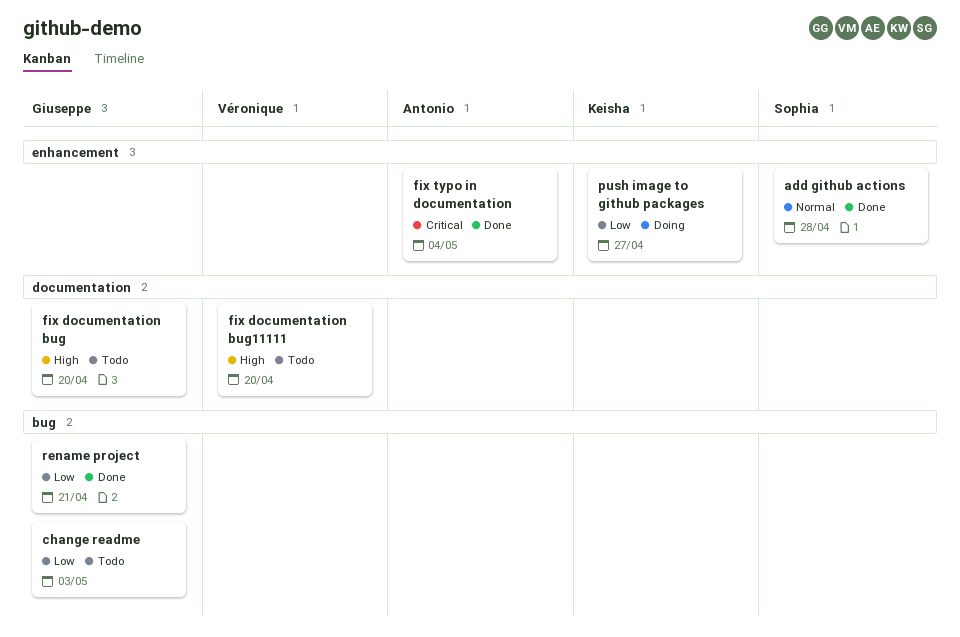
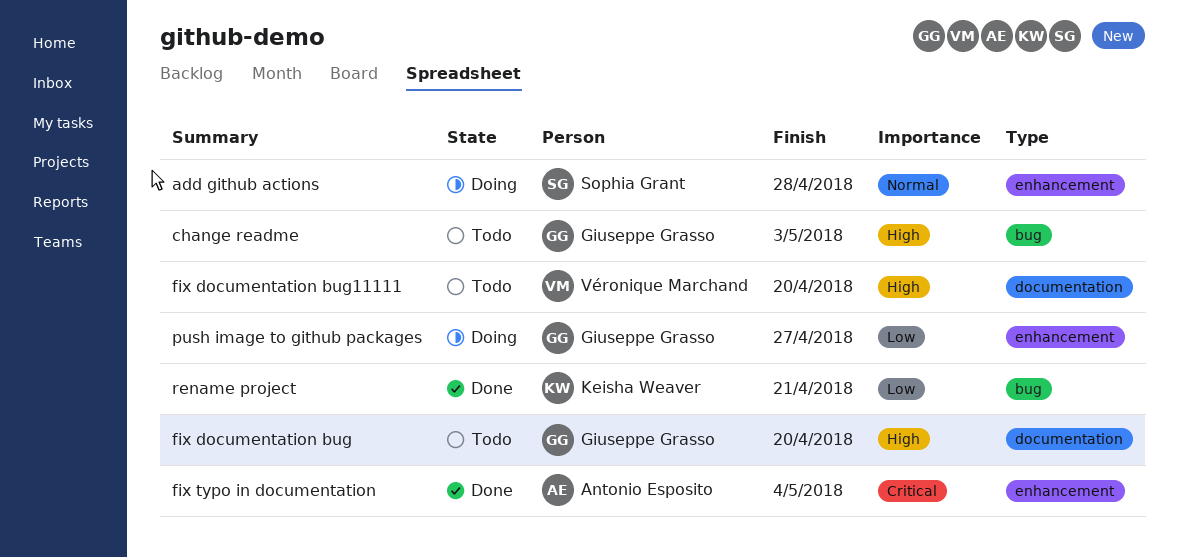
add github actions, status: Done -> Doing
change readme, priority: Low -> High
push image to github packages, owner: Keisha Weaver -> Giuseppe Grasso
rename project, owner: Giuseppe Grasso -> Keisha Weaver

